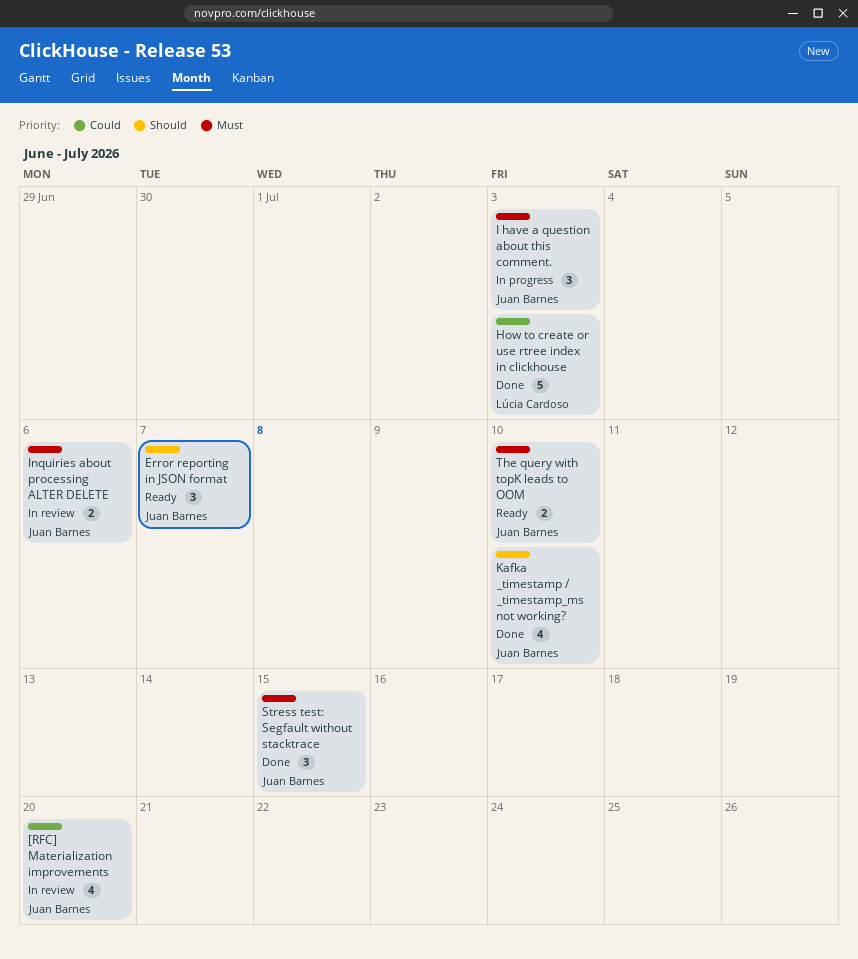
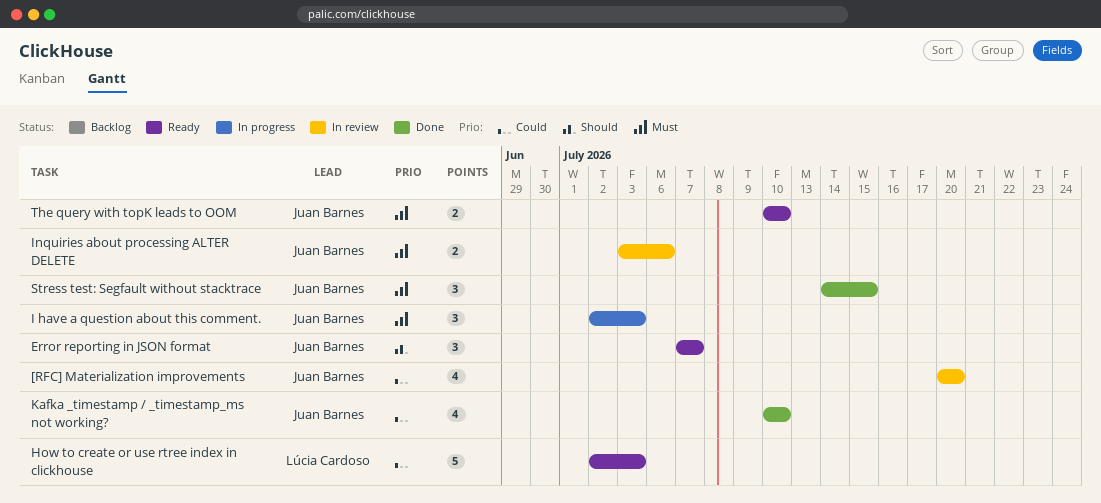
How to create or use rtree index in clickhouse, status: Done -> Ready
Kafka _timestamp / _timestamp_ms not working?, priority: Should -> Could

